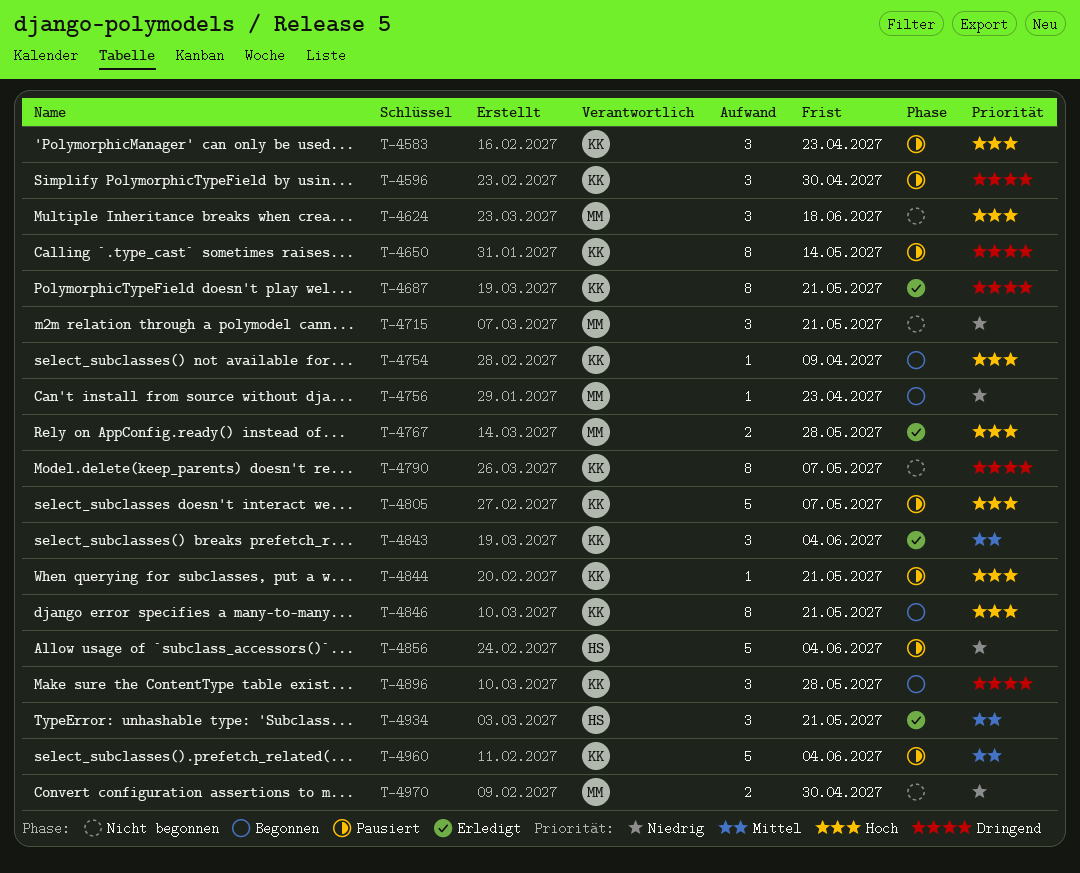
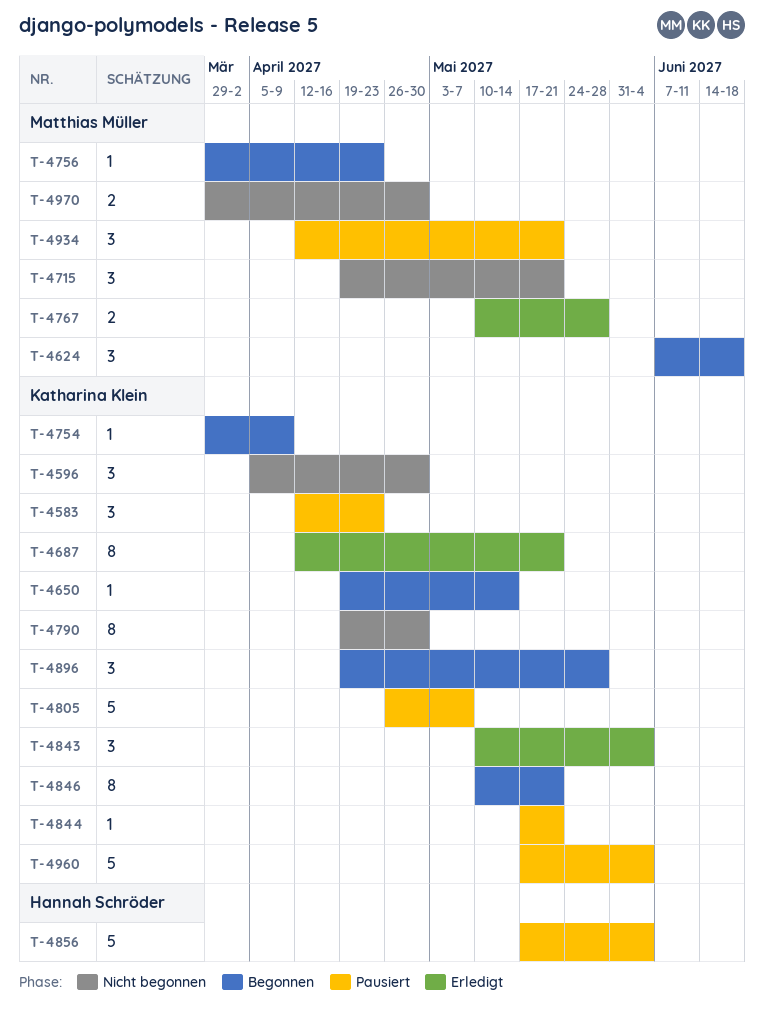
T-4596, status: Pausiert -> Nicht begonnen
T-4624, status: Nicht begonnen -> Begonnen
T-4650, status: Pausiert -> Begonnen
T-4650, estimate: 8 -> 1
T-4790, due: May 7 -> Apr 30
T-4934, status: Erledigt -> Pausiert
T-4934, owner: Hannah Schröder -> Matthias Müller

